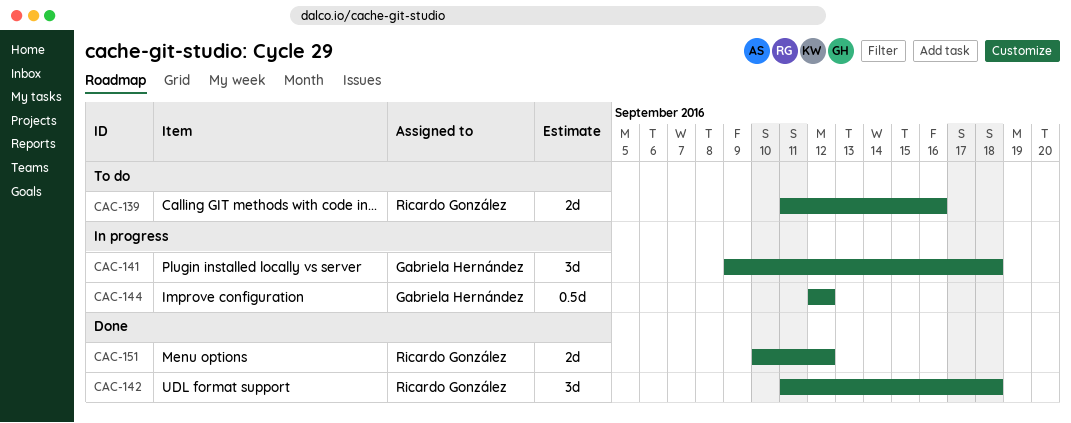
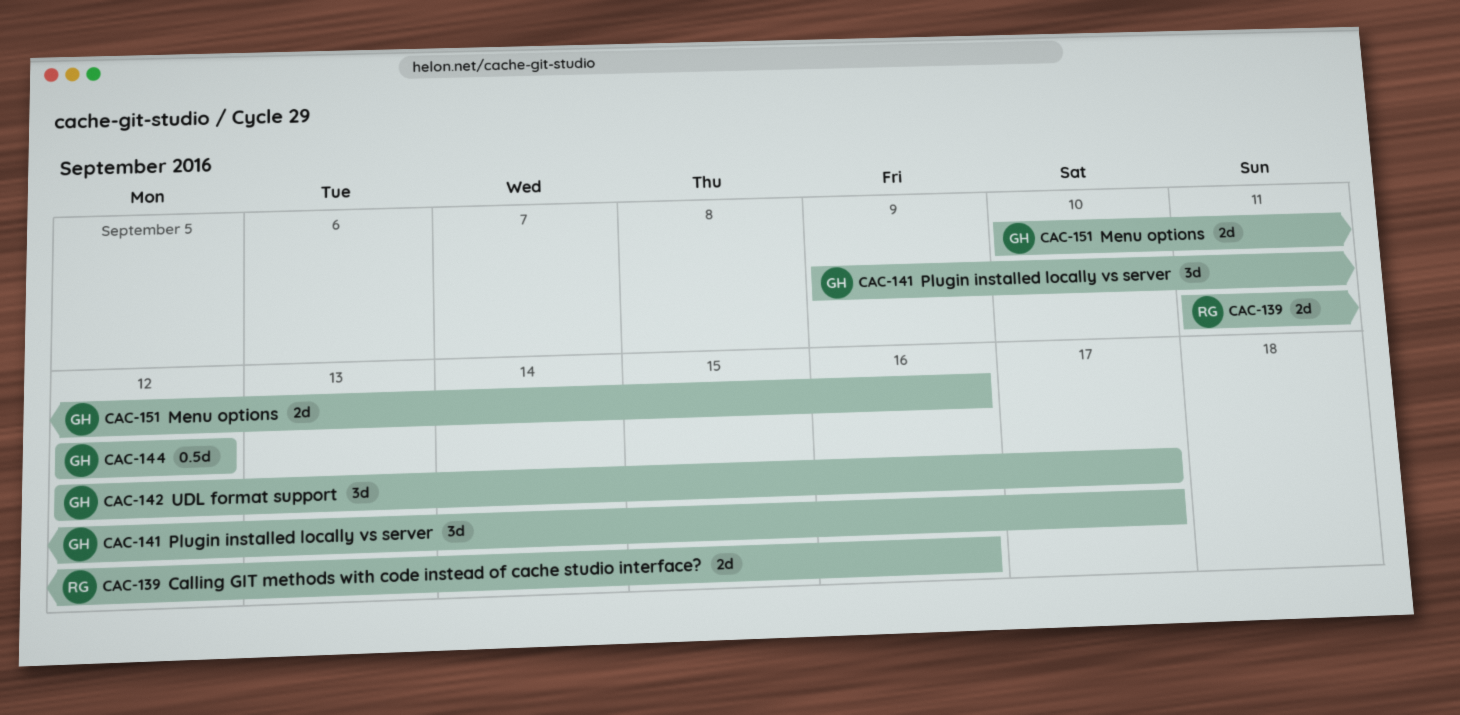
CAC-141, due: Sep 18 -> Sep 17
CAC-142, owner: Ricardo González -> Gabriela Hernández
CAC-142, start: Sep 11 -> Sep 12
CAC-142, due: Sep 18 -> Sep 17
CAC-151, owner: Ricardo González -> Gabriela Hernández
CAC-151, due: Sep 12 -> Sep 16

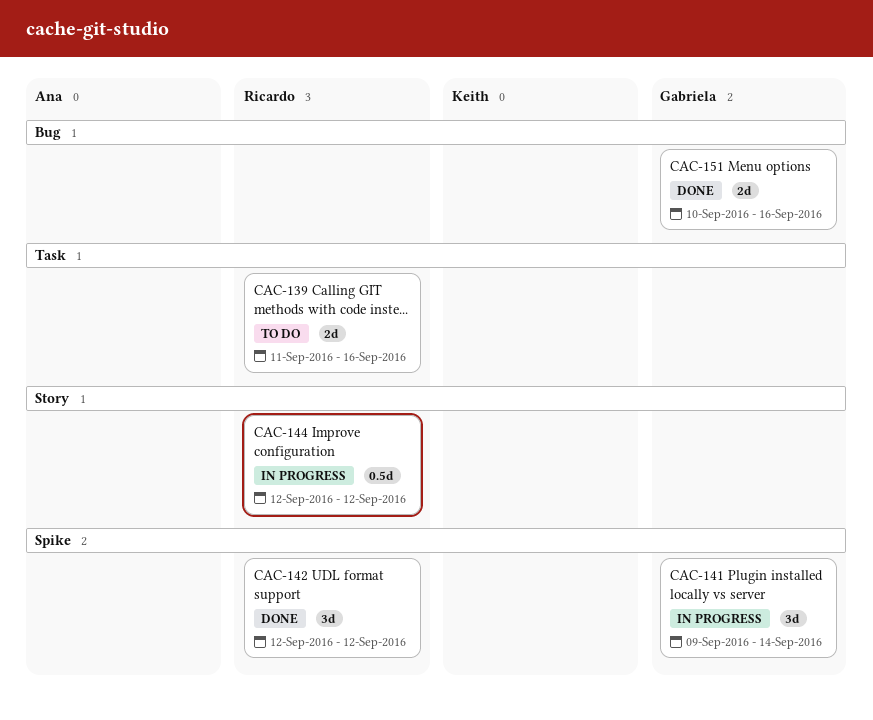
CAC-141, due: Sep 17 -> Sep 14
CAC-142, owner: Gabriela -> Ricardo
CAC-142, due: Sep 17 -> Sep 12
CAC-144, owner: Gabriela -> Ricardo

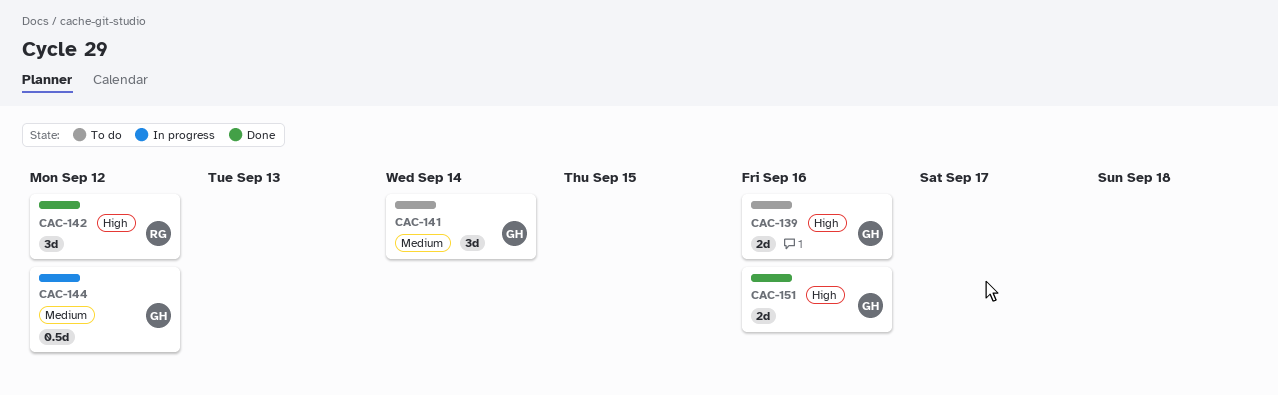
CAC-139, owner: Ricardo -> Gabriela
CAC-141, status: In progress -> To do
CAC-144, owner: Ricardo -> Gabriela

